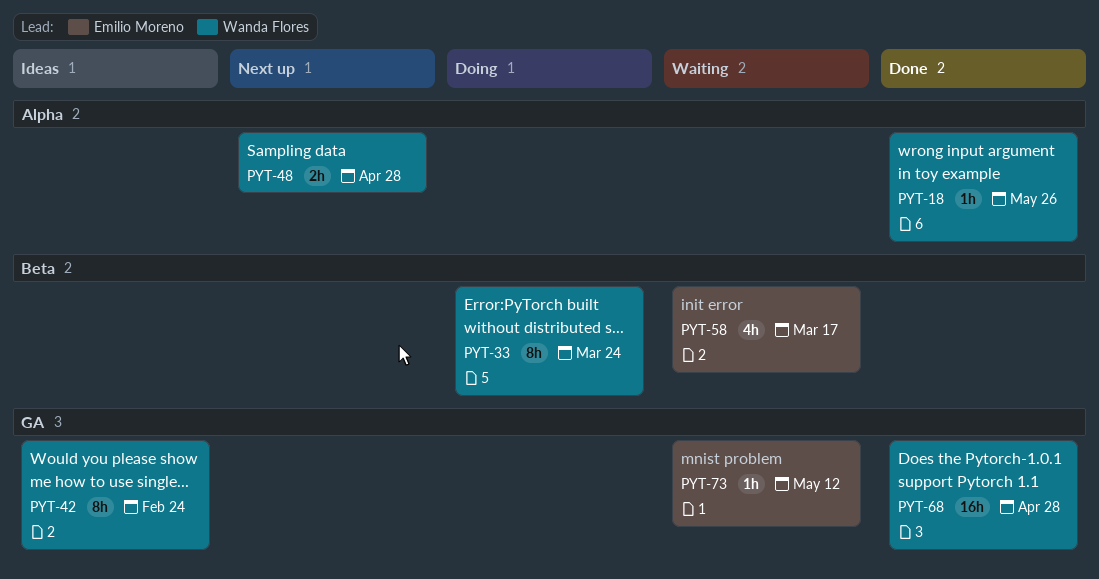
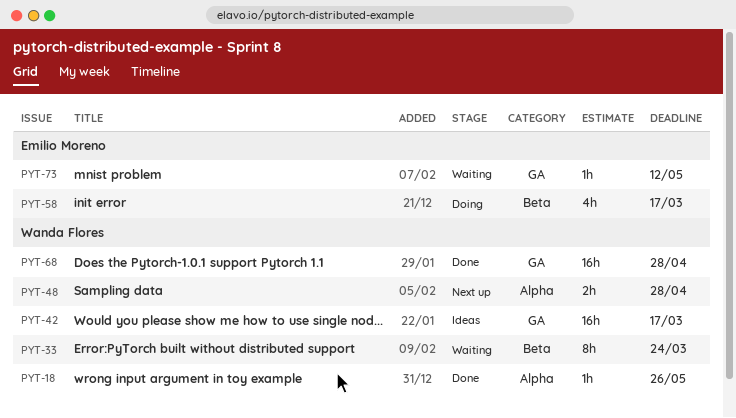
PYT-33, status: Doing -> Waiting
PYT-42, estimate: 8h -> 16h
PYT-42, due: Feb 24 -> Mar 17
PYT-58, status: Waiting -> Doing

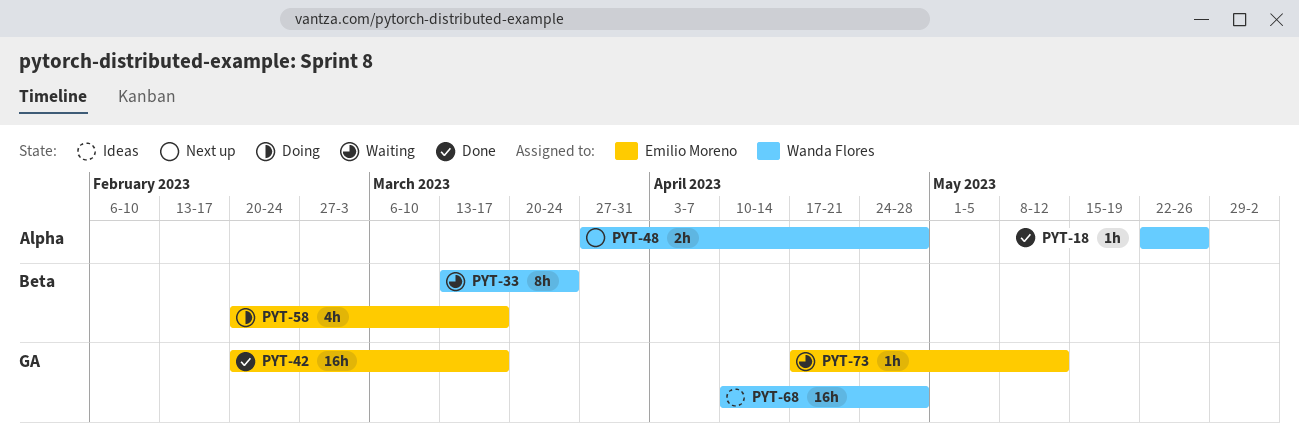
PYT-42, status: Ideas -> Done
PYT-42, owner: Wanda Flores -> Emilio Moreno
PYT-68, status: Done -> Ideas

